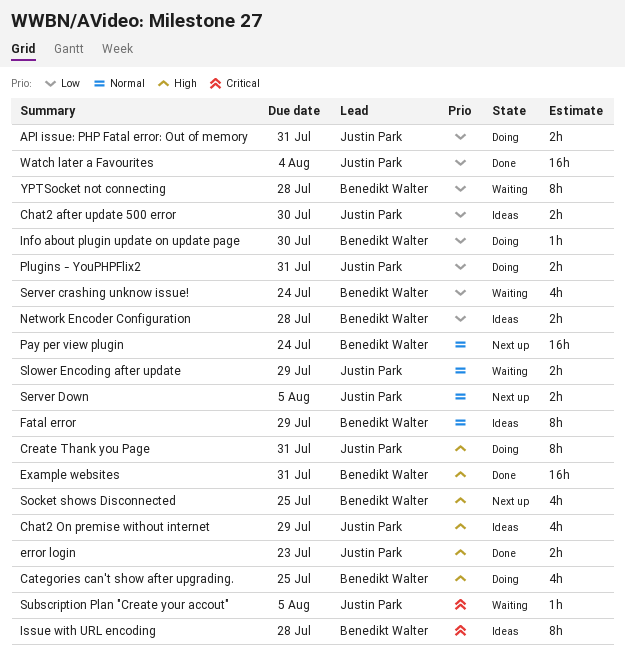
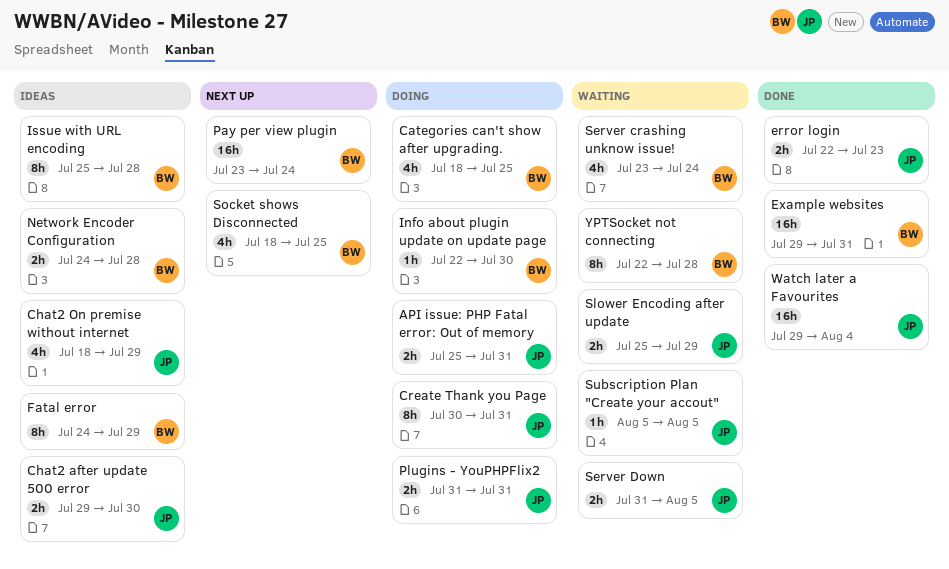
Server Down, status: Next up -> Waiting

